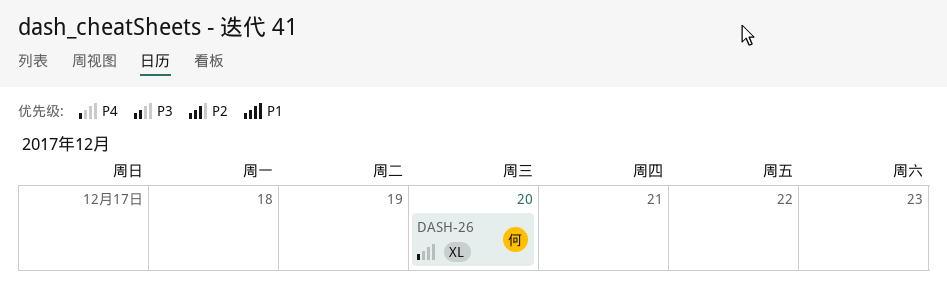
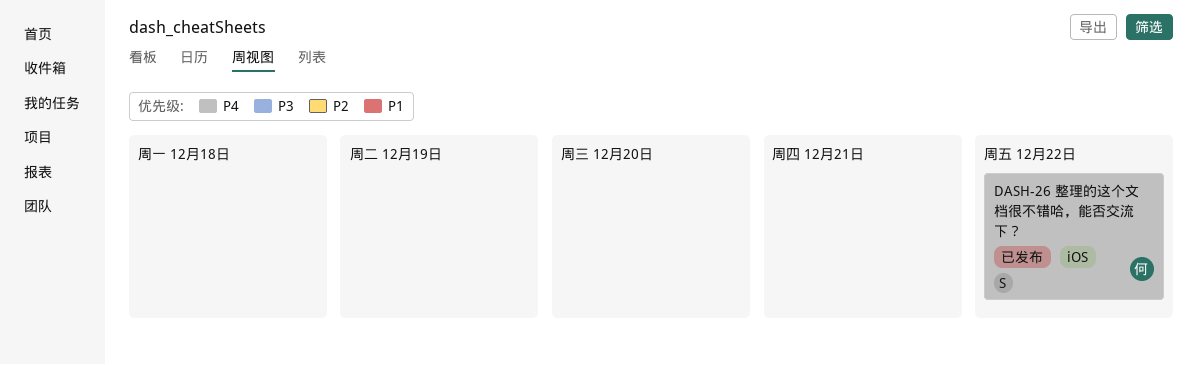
DASH-26, estimate: XL -> S
DASH-26, due: Dec 20 -> Dec 22

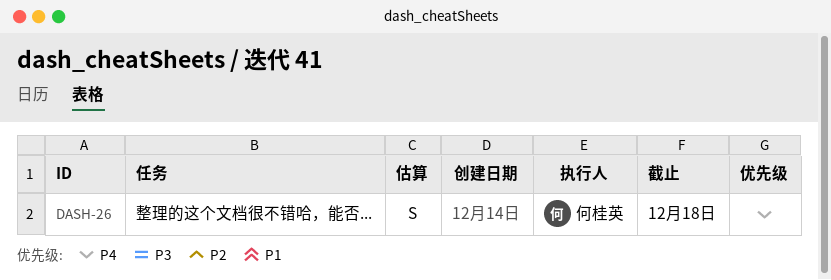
DASH-26, due: Dec 22 -> Dec 18

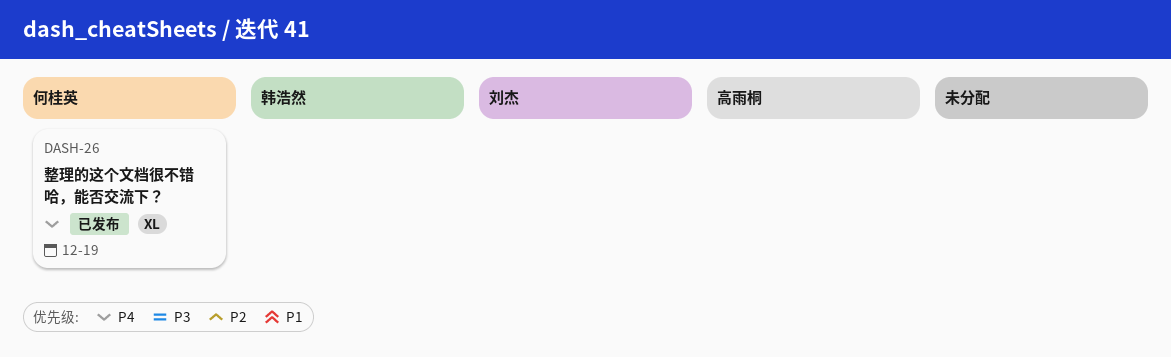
DASH-26, estimate: S -> XL
DASH-26, due: Dec 18 -> Dec 19

